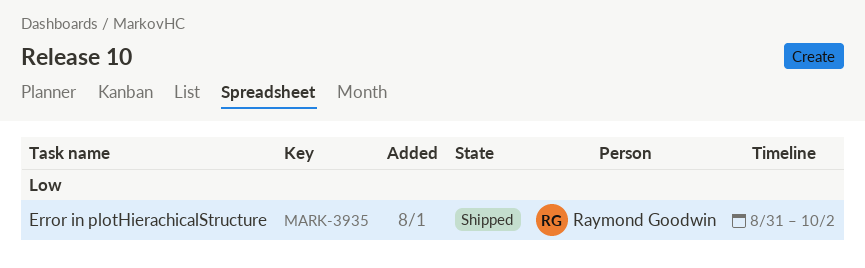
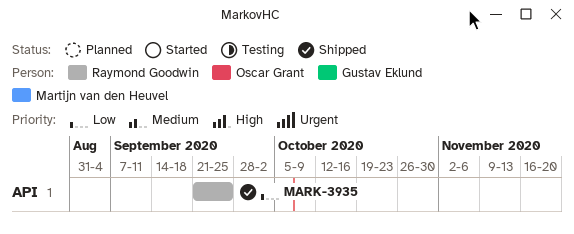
MARK-3935, start: Aug 31 -> Sep 21
MARK-3935, due: Oct 2 -> Sep 25

